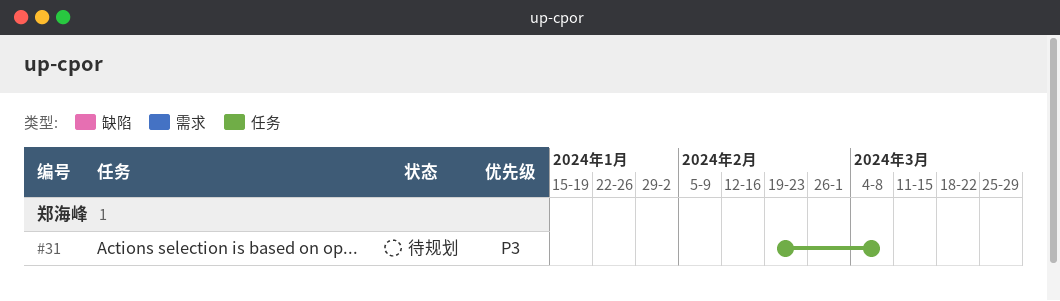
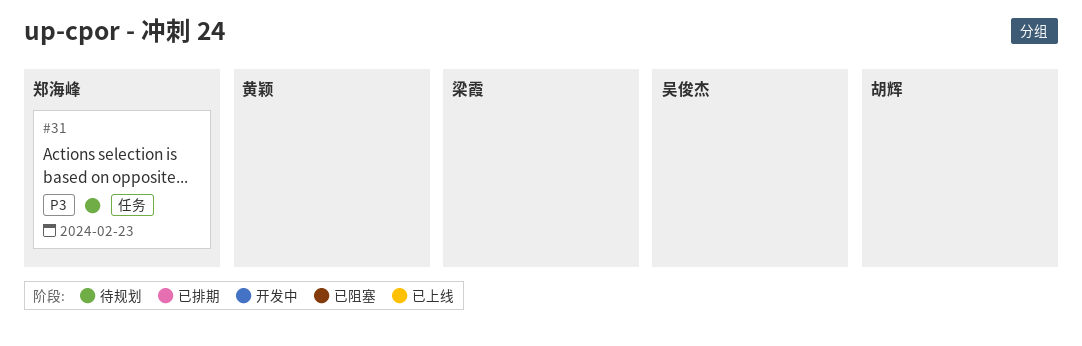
#31, due: Mar 8 -> Feb 23

